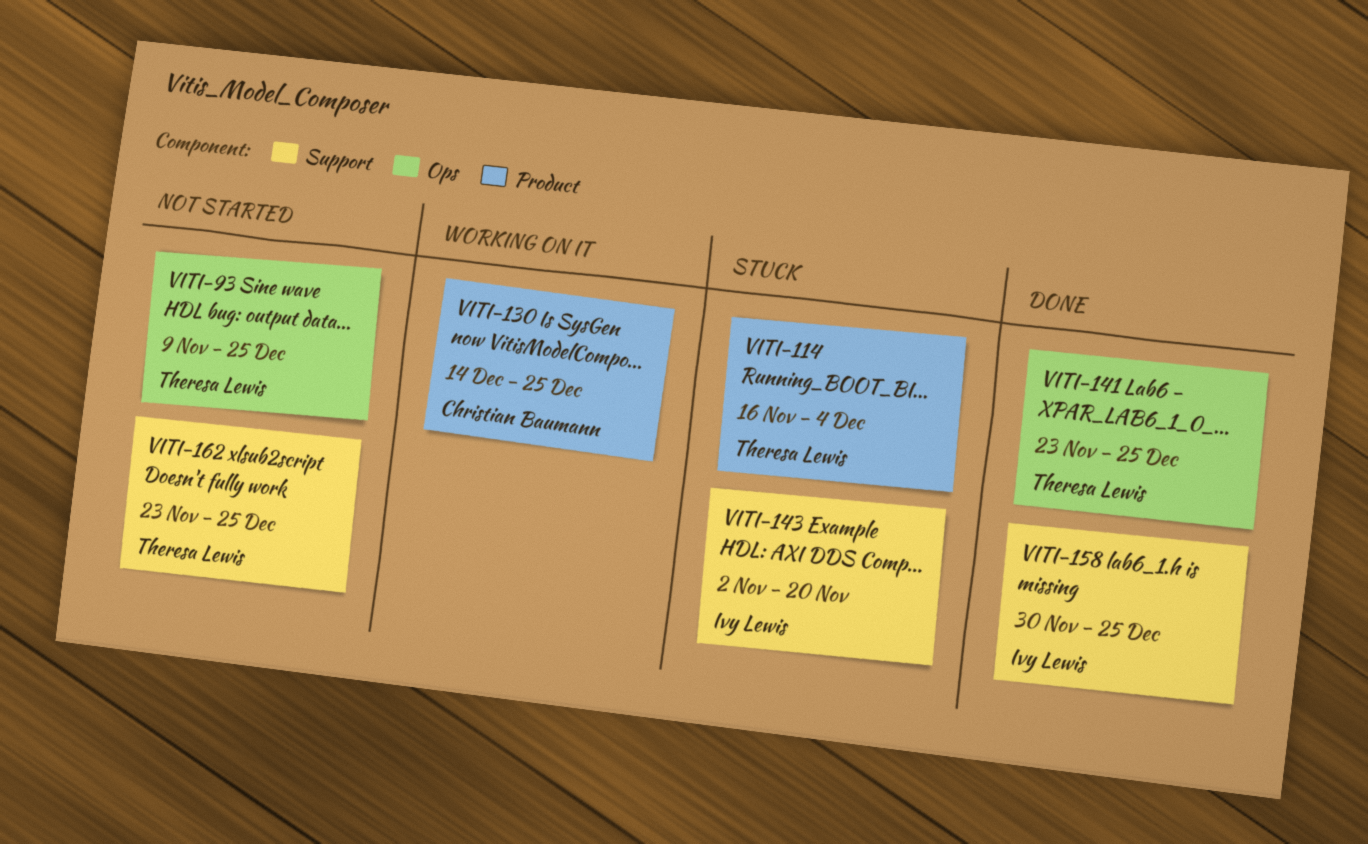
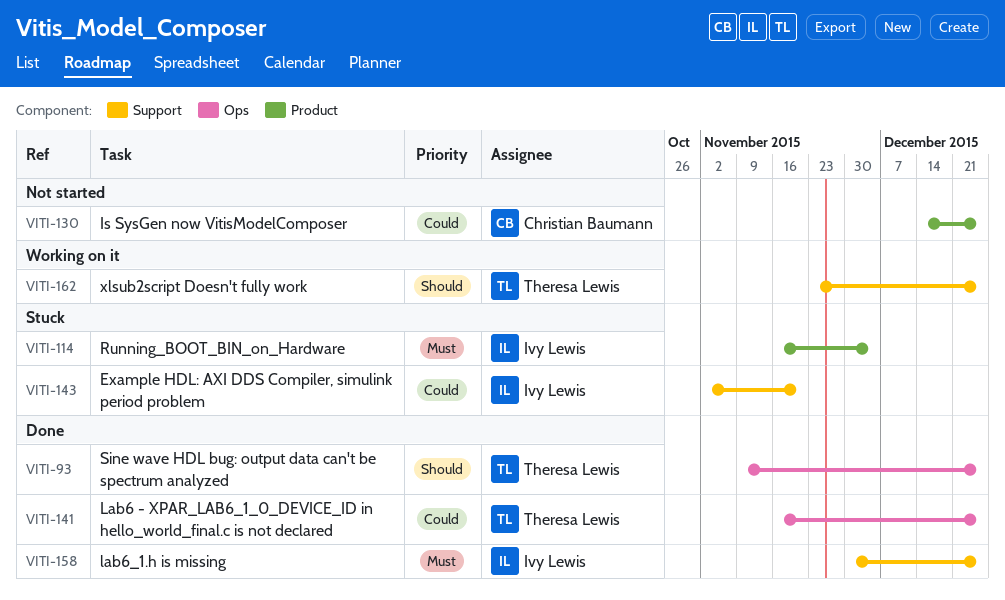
VITI-93, status: Not started -> Done
VITI-114, owner: Theresa Lewis -> Ivy Lewis
VITI-130, status: Working on it -> Not started
VITI-141, start: Nov 23 -> Nov 16
VITI-162, status: Not started -> Working on it

